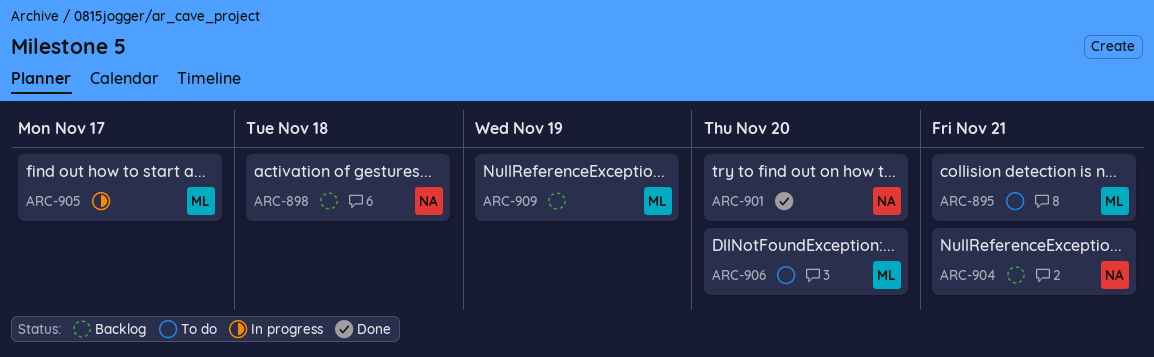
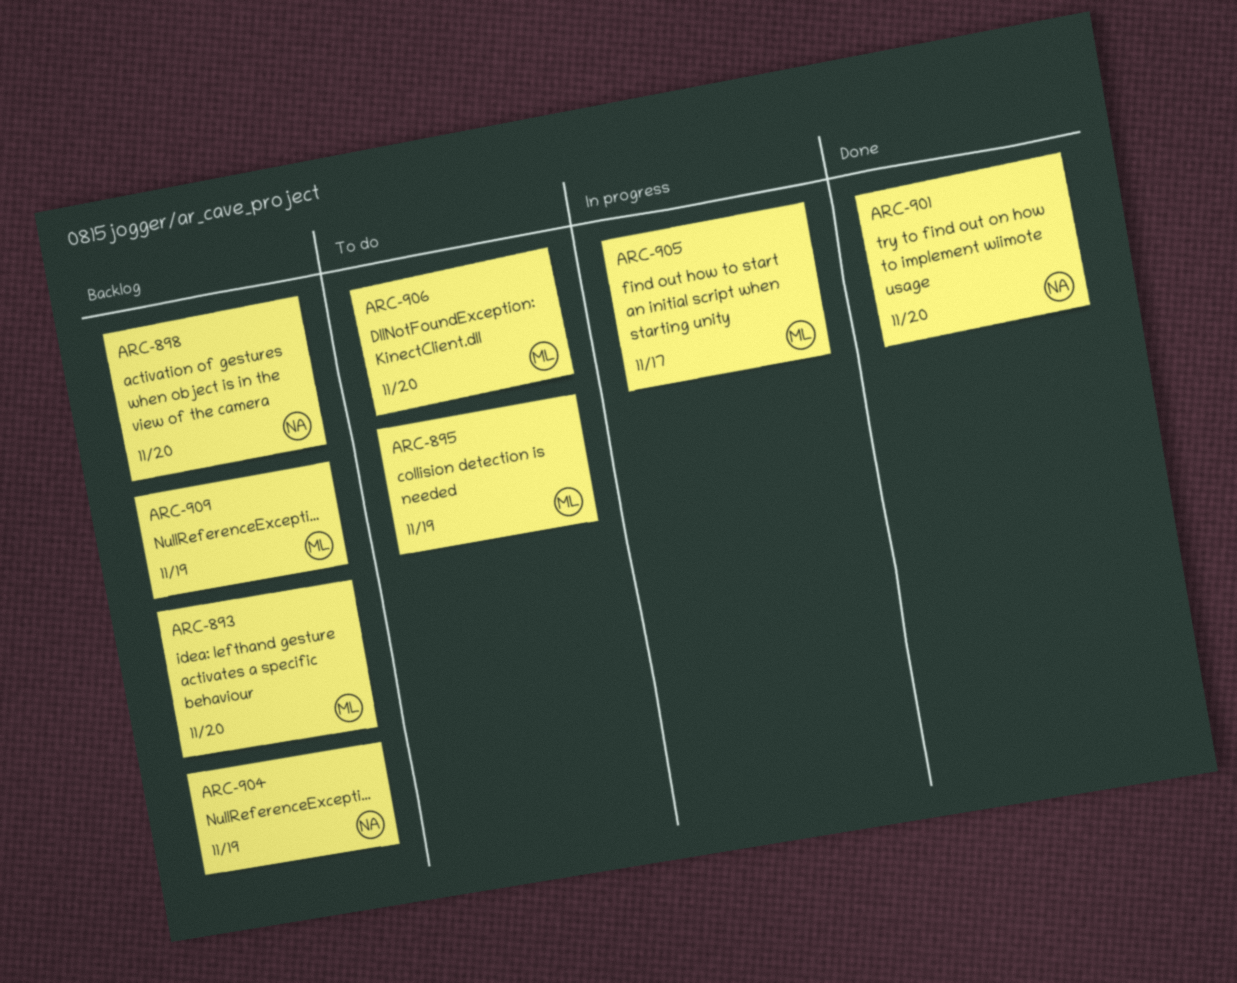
ARC-893: none -> present
ARC-895, due: Nov 21 -> Nov 19
ARC-898, due: Nov 18 -> Nov 20
ARC-904, due: Nov 21 -> Nov 19

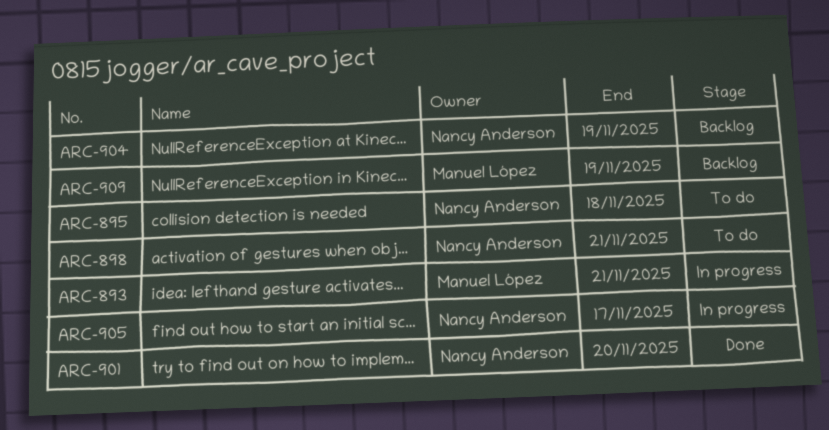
ARC-893, status: Backlog -> In progress
ARC-893, due: Nov 20 -> Nov 21
ARC-895, owner: Manuel López -> Nancy Anderson
ARC-895, due: Nov 19 -> Nov 18
ARC-898, status: Backlog -> To do
ARC-898, due: Nov 20 -> Nov 21
ARC-905, owner: Manuel López -> Nancy Anderson
ARC-906: present -> none

